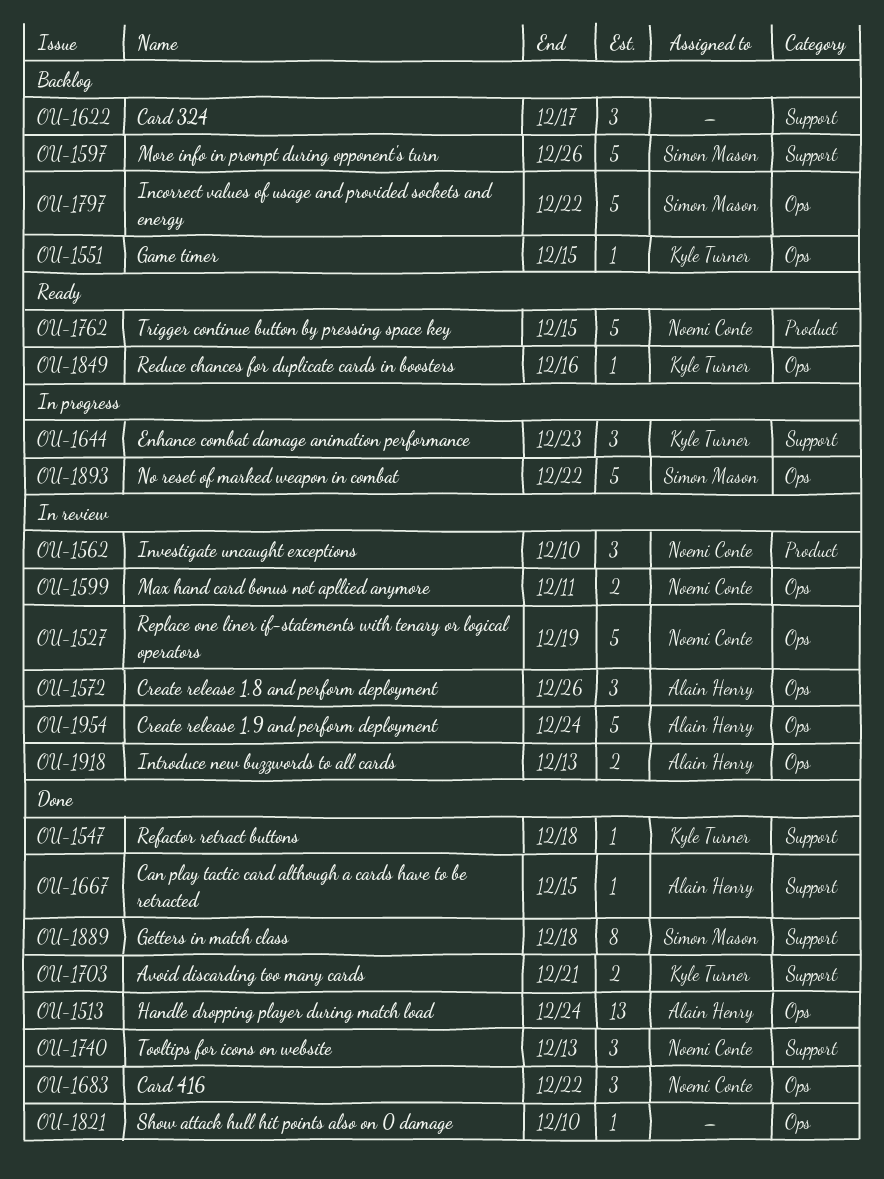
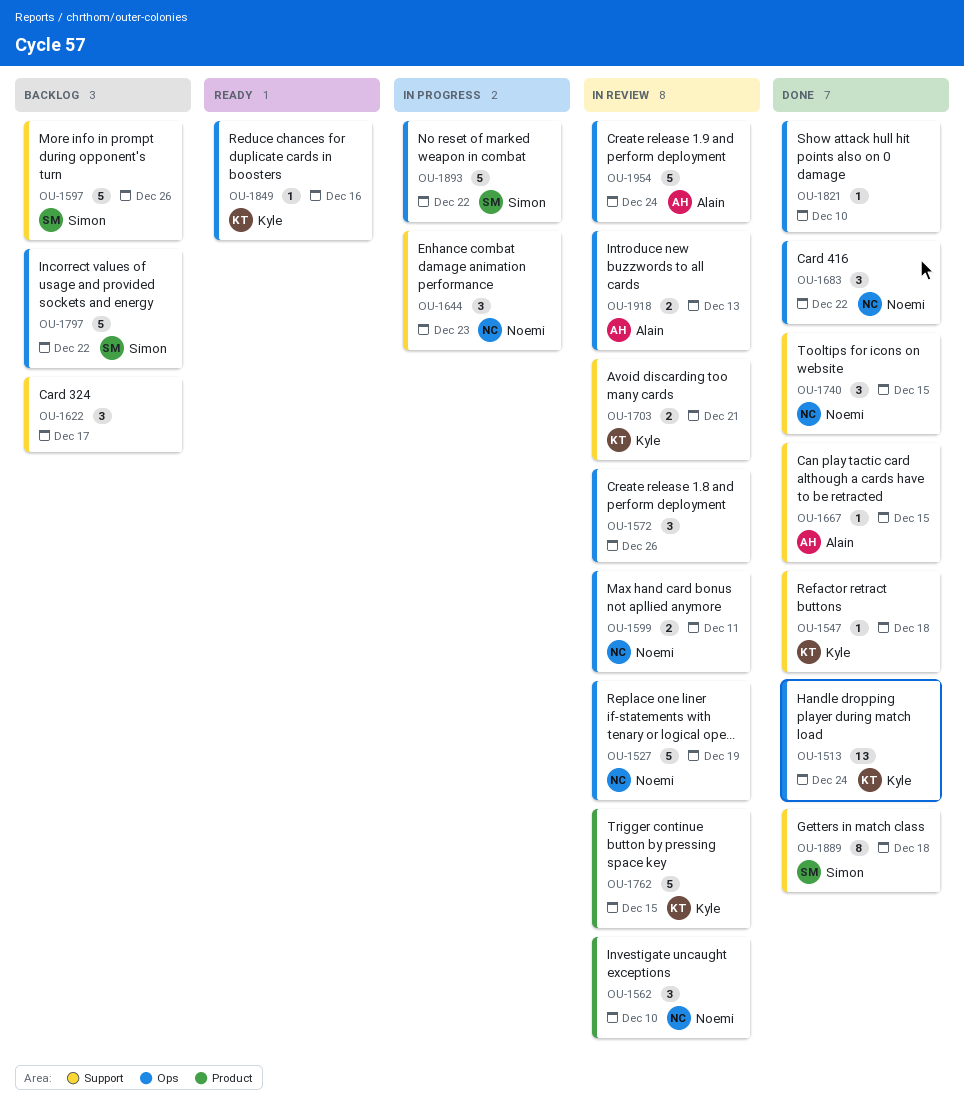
OU-1513, owner: Alain Henry -> Kyle Turner
OU-1551: present -> none
OU-1572, owner: Alain Henry -> none
OU-1644, owner: Kyle Turner -> Noemi Conte
OU-1703, status: Done -> In review
OU-1740, due: Dec 13 -> Dec 15
OU-1762, status: Ready -> In review
OU-1762, owner: Noemi Conte -> Kyle Turner

